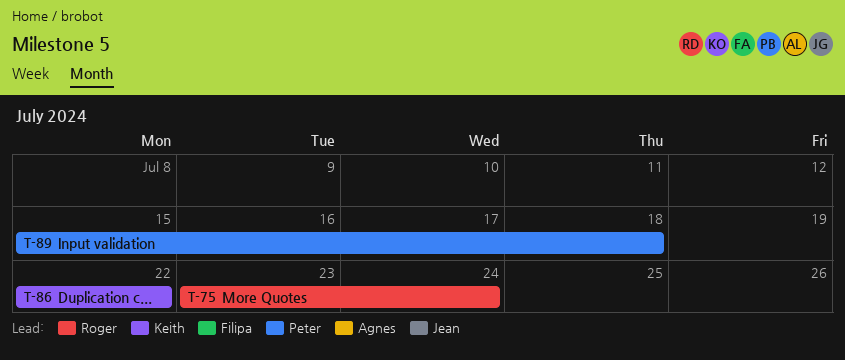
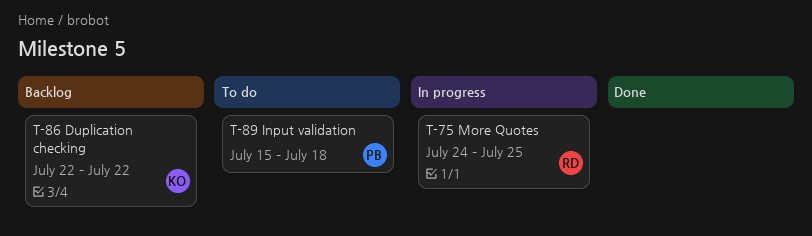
T-75, start: Jul 23 -> Jul 24
T-75, due: Jul 24 -> Jul 25

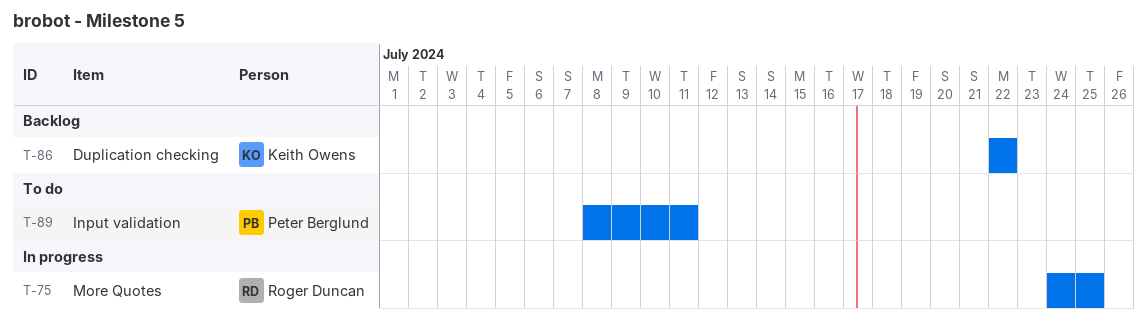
T-89, start: Jul 15 -> Jul 8
T-89, due: Jul 18 -> Jul 11

